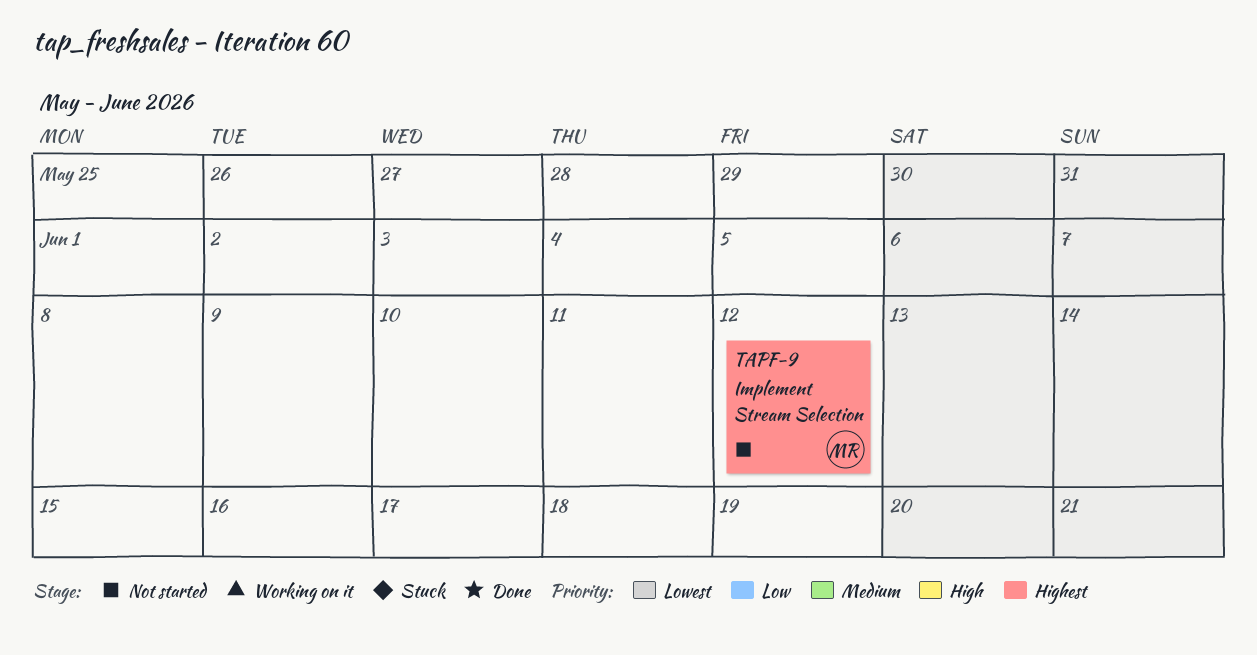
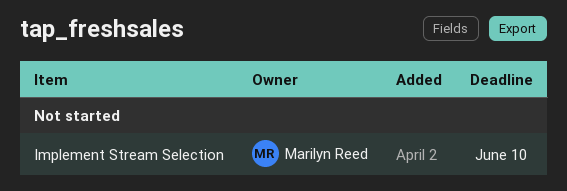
Implement Stream Selection, due: Jun 12 -> Jun 10

